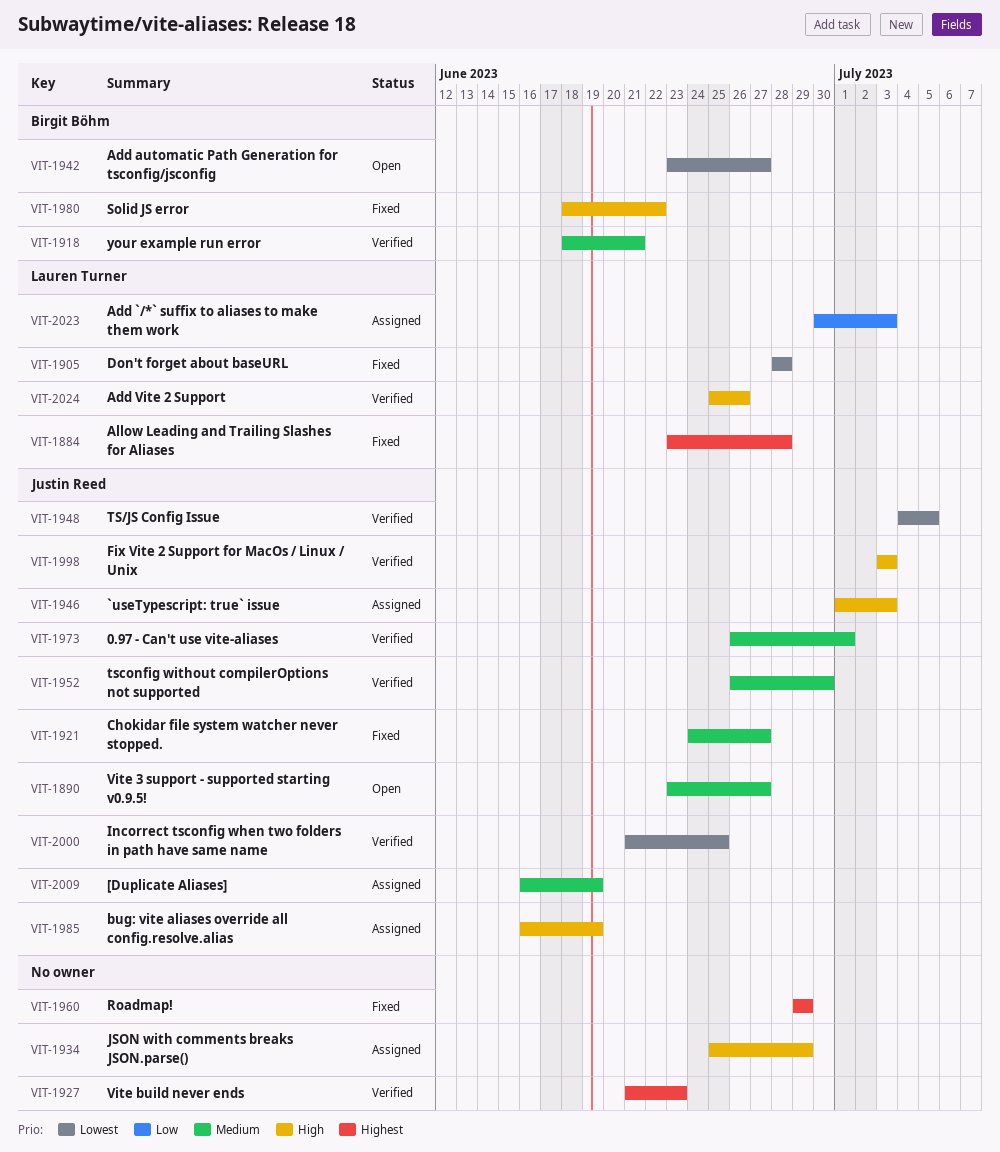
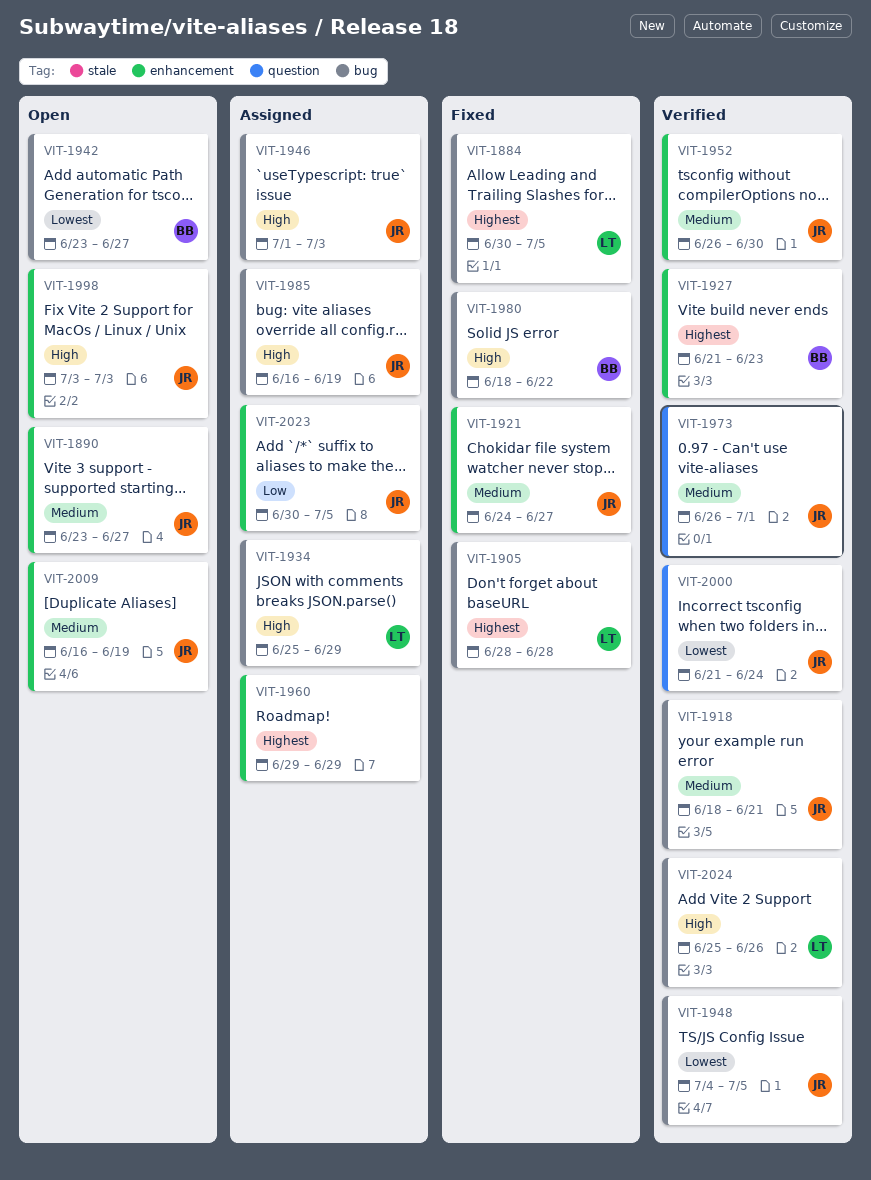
VIT-1884, start: Jun 23 -> Jun 30
VIT-1884, due: Jun 28 -> Jul 5
VIT-1905, priority: Lowest -> Highest
VIT-1918, owner: Birgit Böhm -> Justin Reed
VIT-1927, owner: none -> Birgit Böhm
VIT-1934, owner: none -> Lauren Turner
VIT-1960, status: Fixed -> Assigned
VIT-1998, status: Verified -> Open
VIT-2000, due: Jun 25 -> Jun 24
VIT-2009, status: Assigned -> Open
VIT-2023, owner: Lauren Turner -> Justin Reed
VIT-2023, due: Jul 3 -> Jul 5

